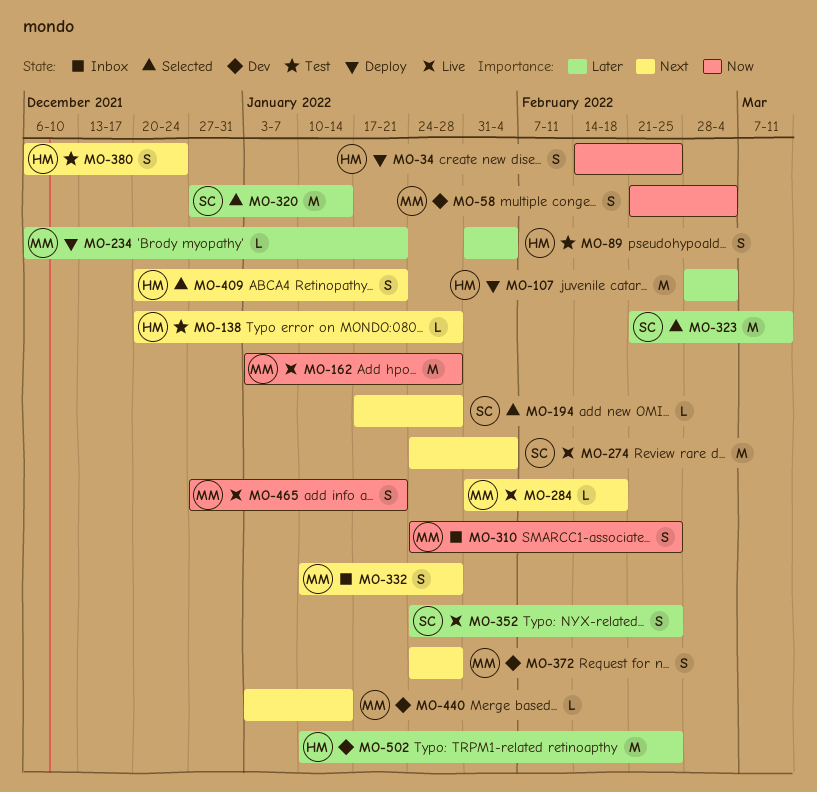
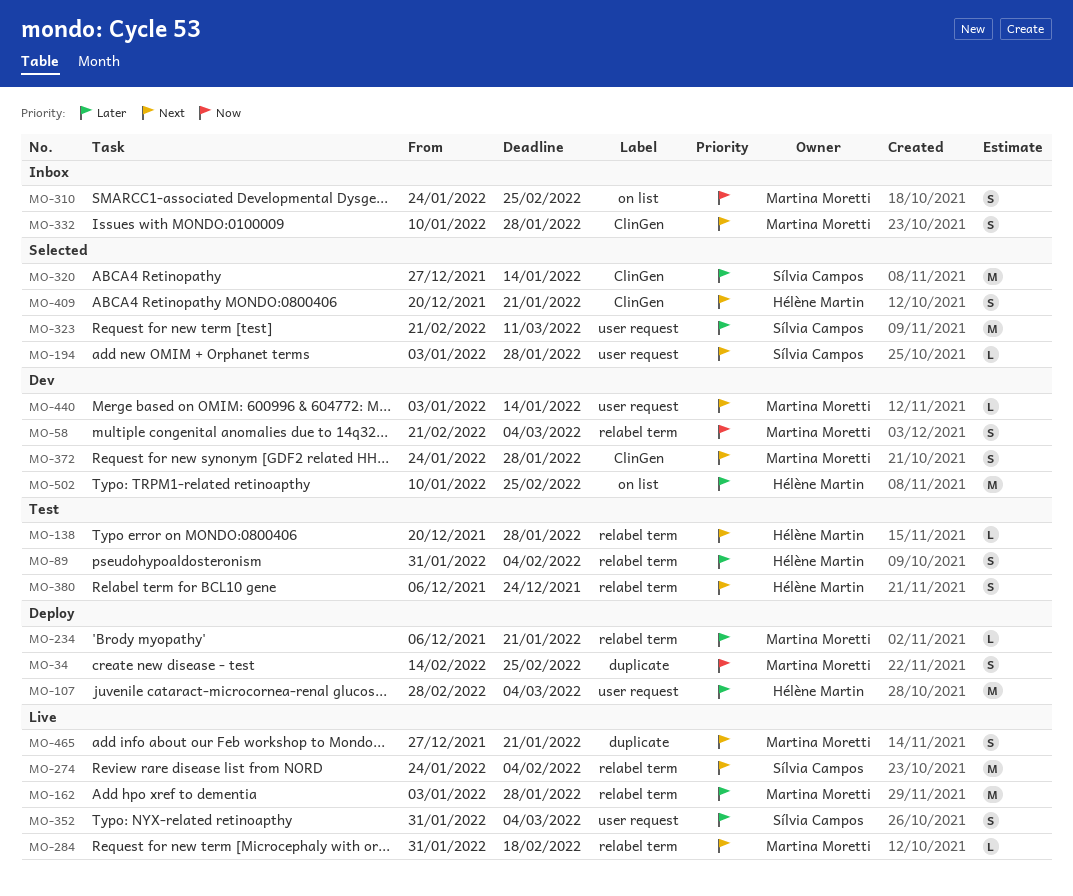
MO-34, owner: Hélène Martin -> Martina Moretti
MO-162, priority: Now -> Later
MO-194, start: Jan 17 -> Jan 3
MO-352, start: Jan 24 -> Jan 31
MO-352, due: Feb 25 -> Mar 4
MO-465, priority: Now -> Next

